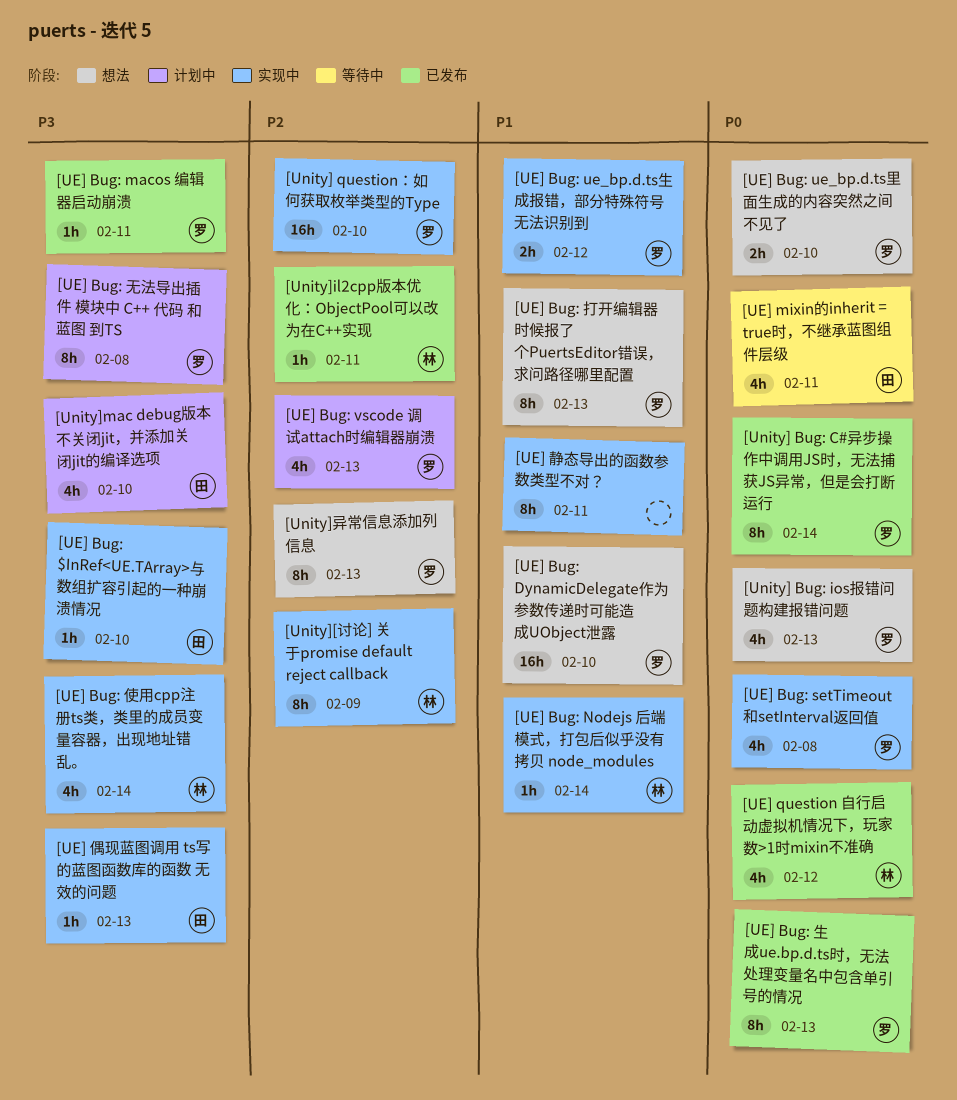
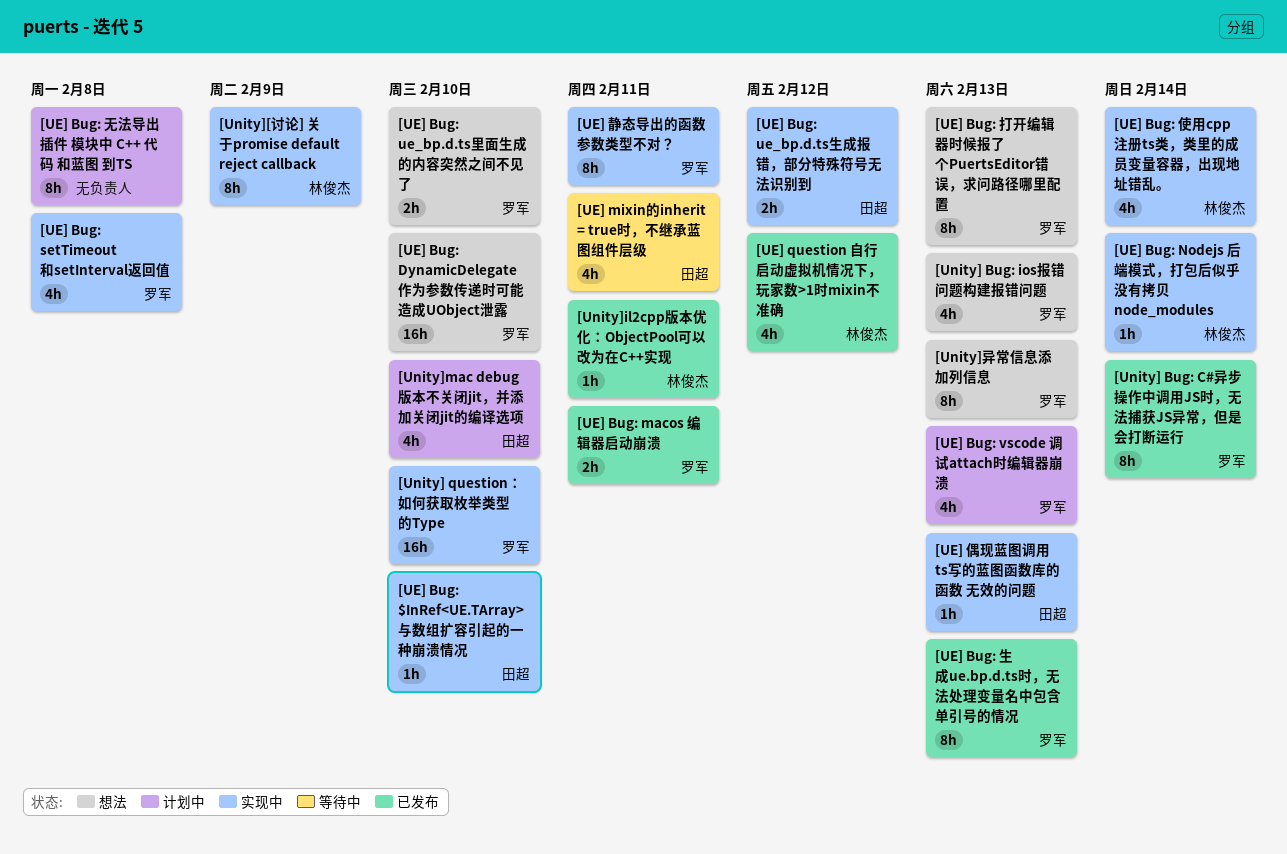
[UE] Bug: macos 编辑器启动崩溃, estimate: 1h -> 2h
[UE] Bug: ue_bp.d.ts生成报错，部分特殊符号无法识别到, owner: 罗军 -> 田超
[UE] Bug: 无法导出插件 模块中 C++ 代码 和蓝图 到TS, owner: 罗军 -> none
[UE] 静态导出的函数参数类型不对？, owner: none -> 罗军

